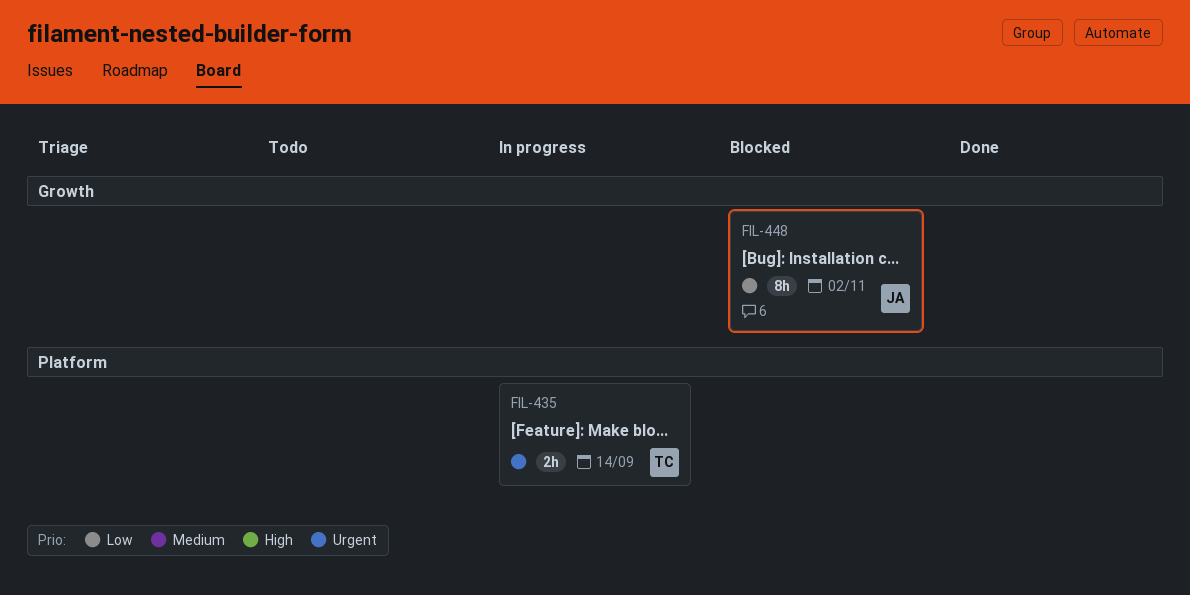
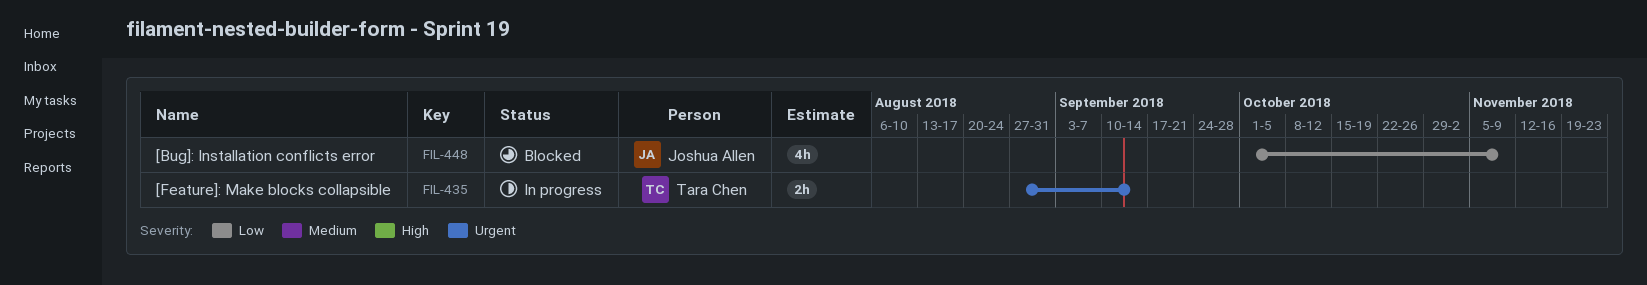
FIL-448, estimate: 8h -> 4h
FIL-448, due: Nov 2 -> Nov 9

